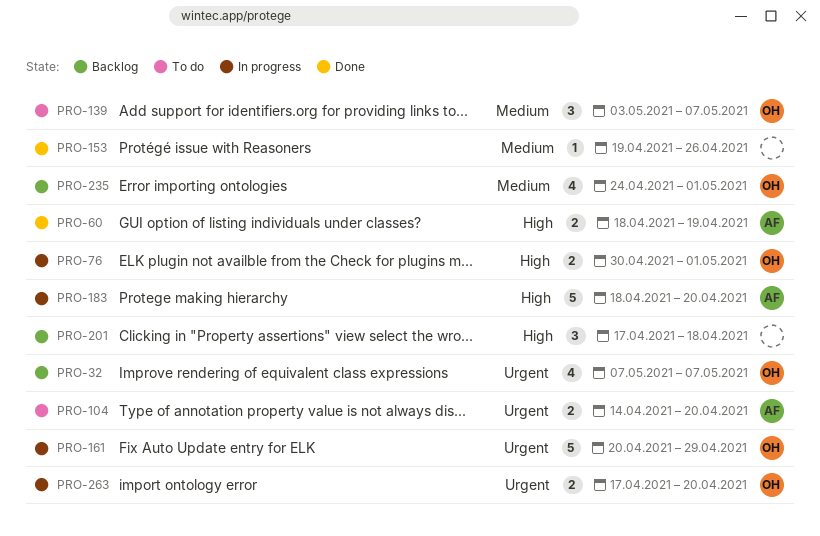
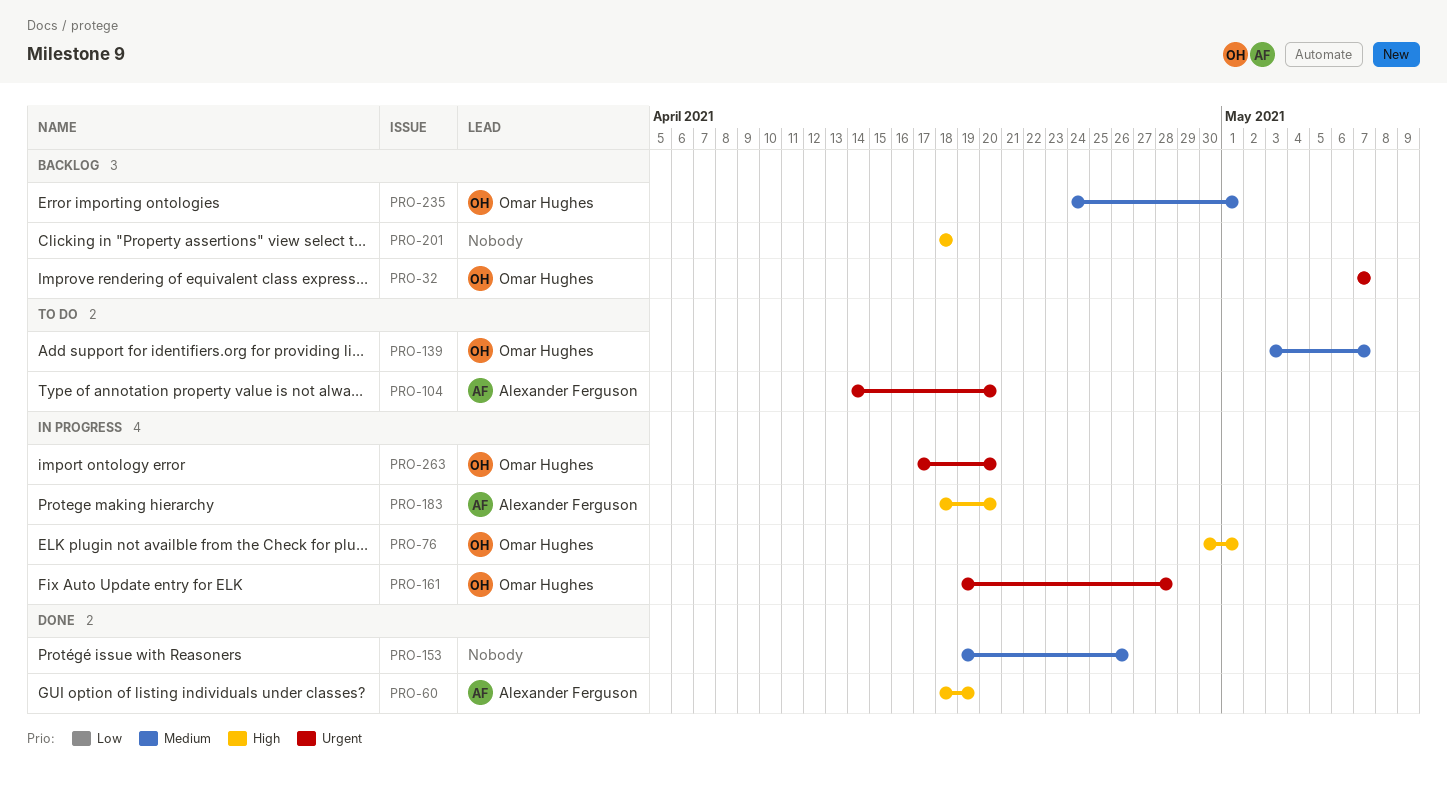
PRO-161, start: Apr 20 -> Apr 19
PRO-161, due: Apr 29 -> Apr 28
PRO-201, start: Apr 17 -> Apr 18

